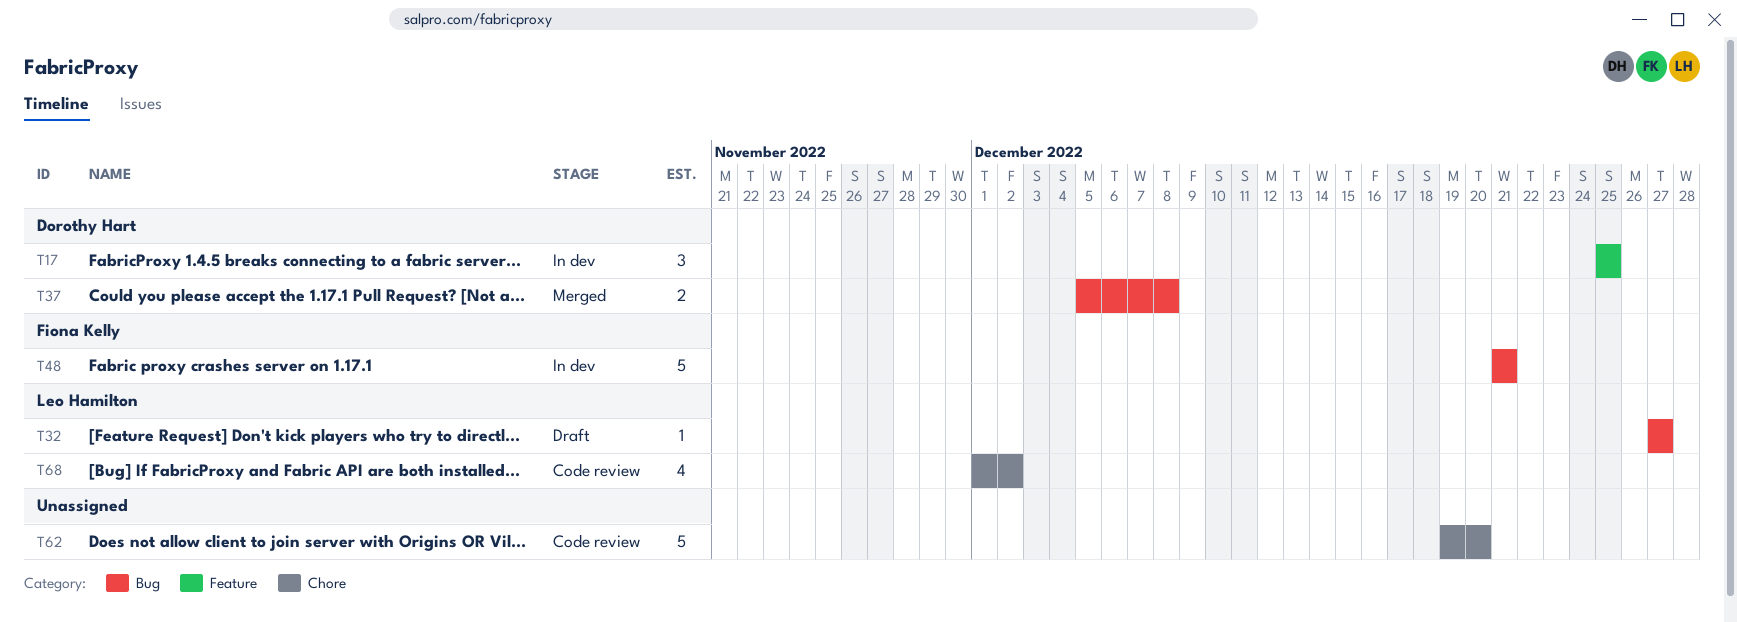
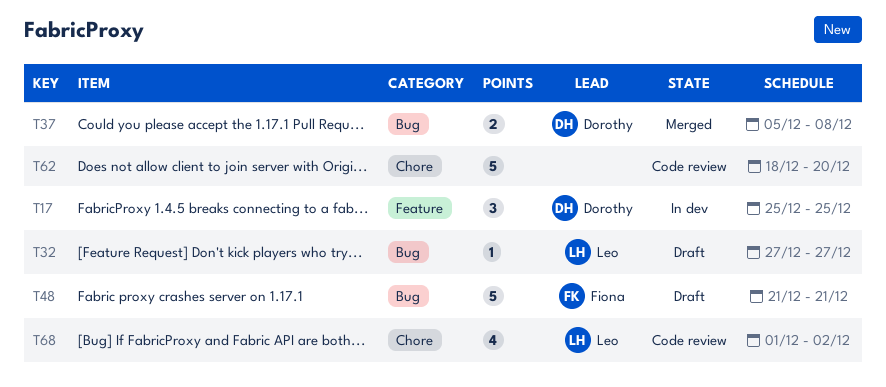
T48, status: In dev -> Draft
T62, start: Dec 19 -> Dec 18

